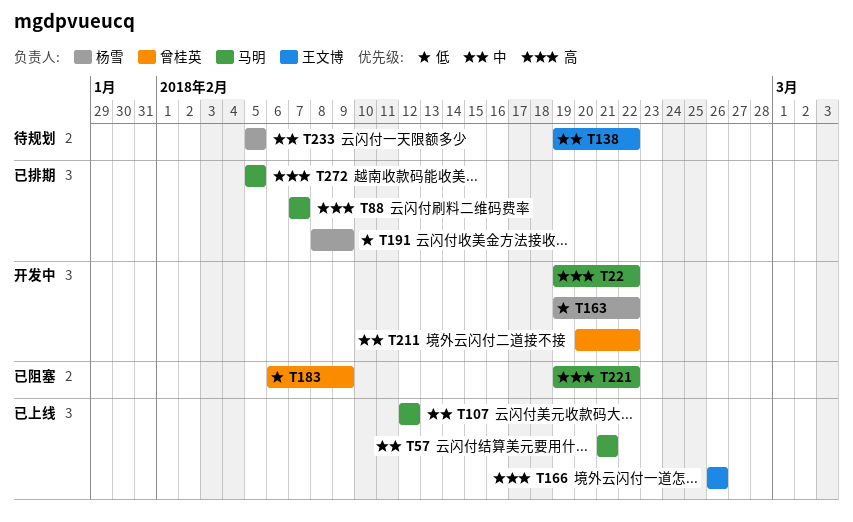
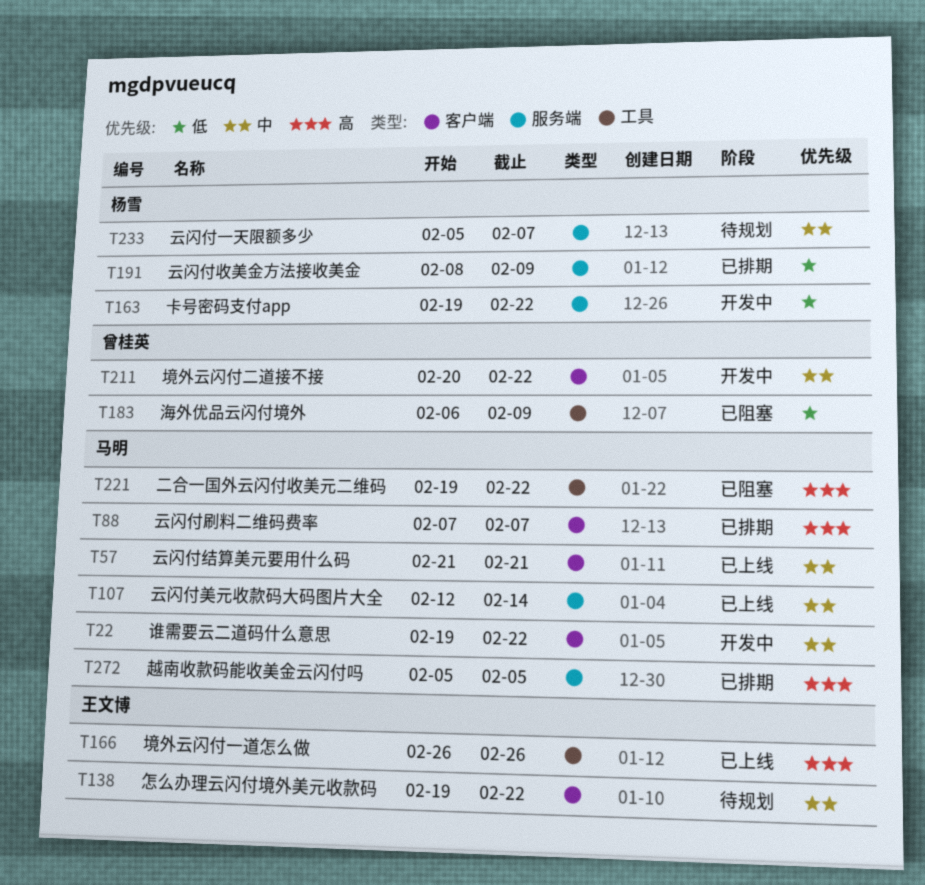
T22, priority: 高 -> 中
T107, due: Feb 12 -> Feb 14
T233, due: Feb 5 -> Feb 7

